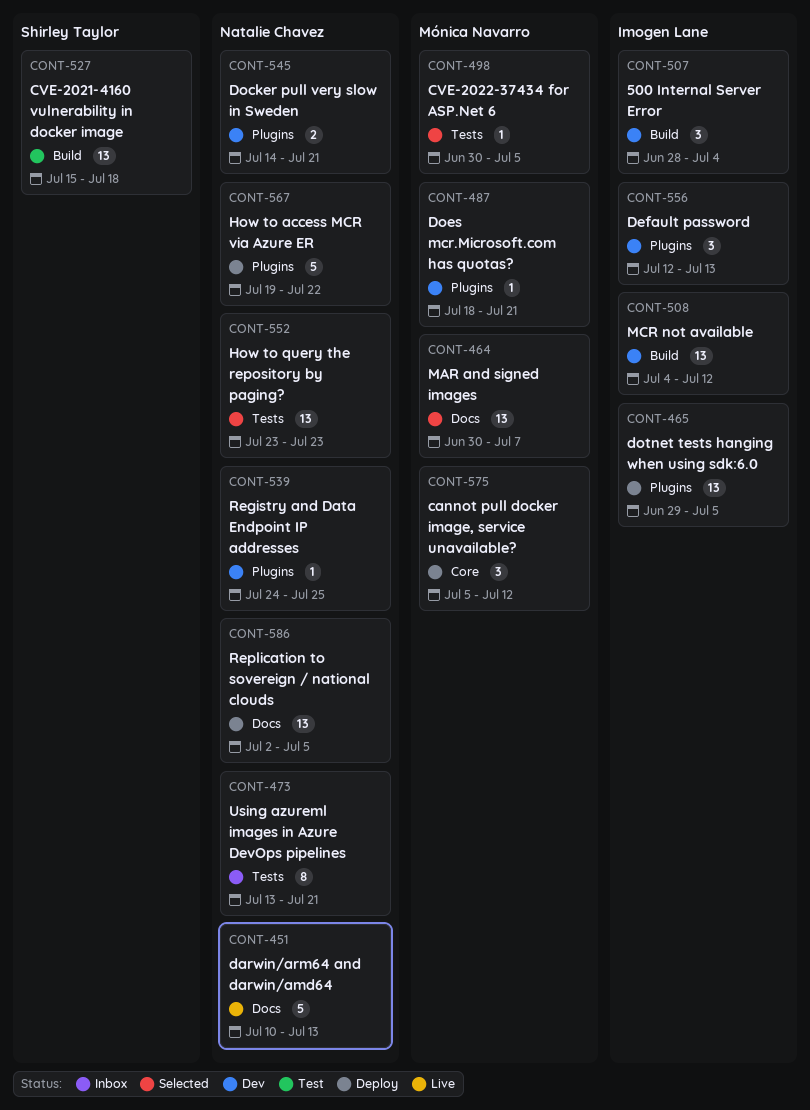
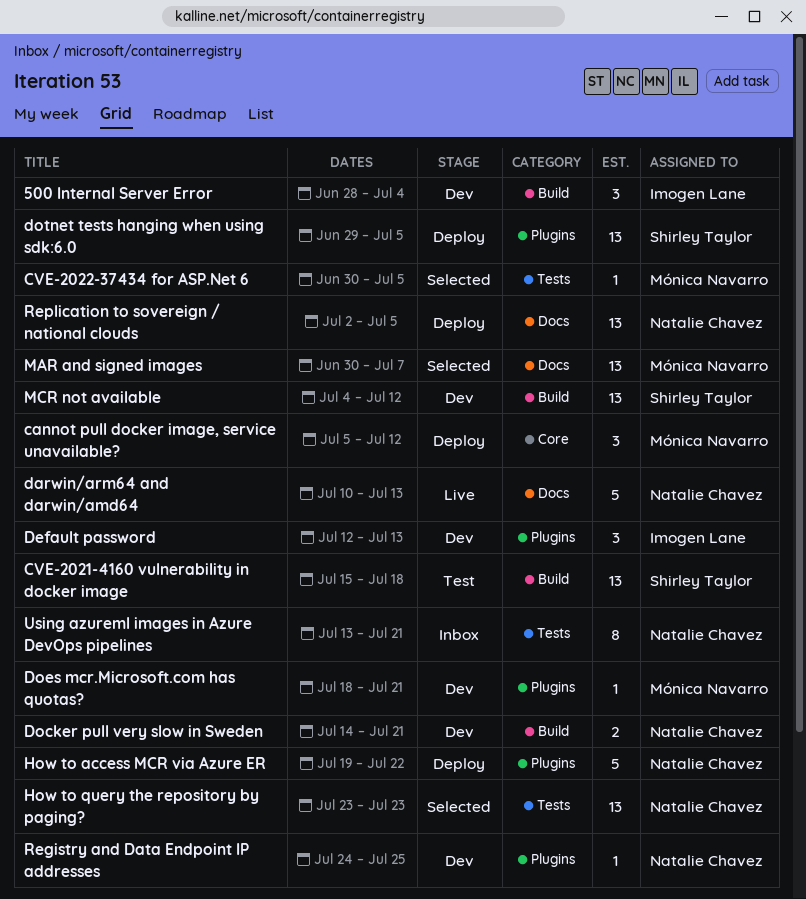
Docker pull very slow in Sweden, label: Plugins -> Build
dotnet tests hanging when using sdk:6.0, owner: Imogen Lane -> Shirley Taylor
MCR not available, owner: Imogen Lane -> Shirley Taylor

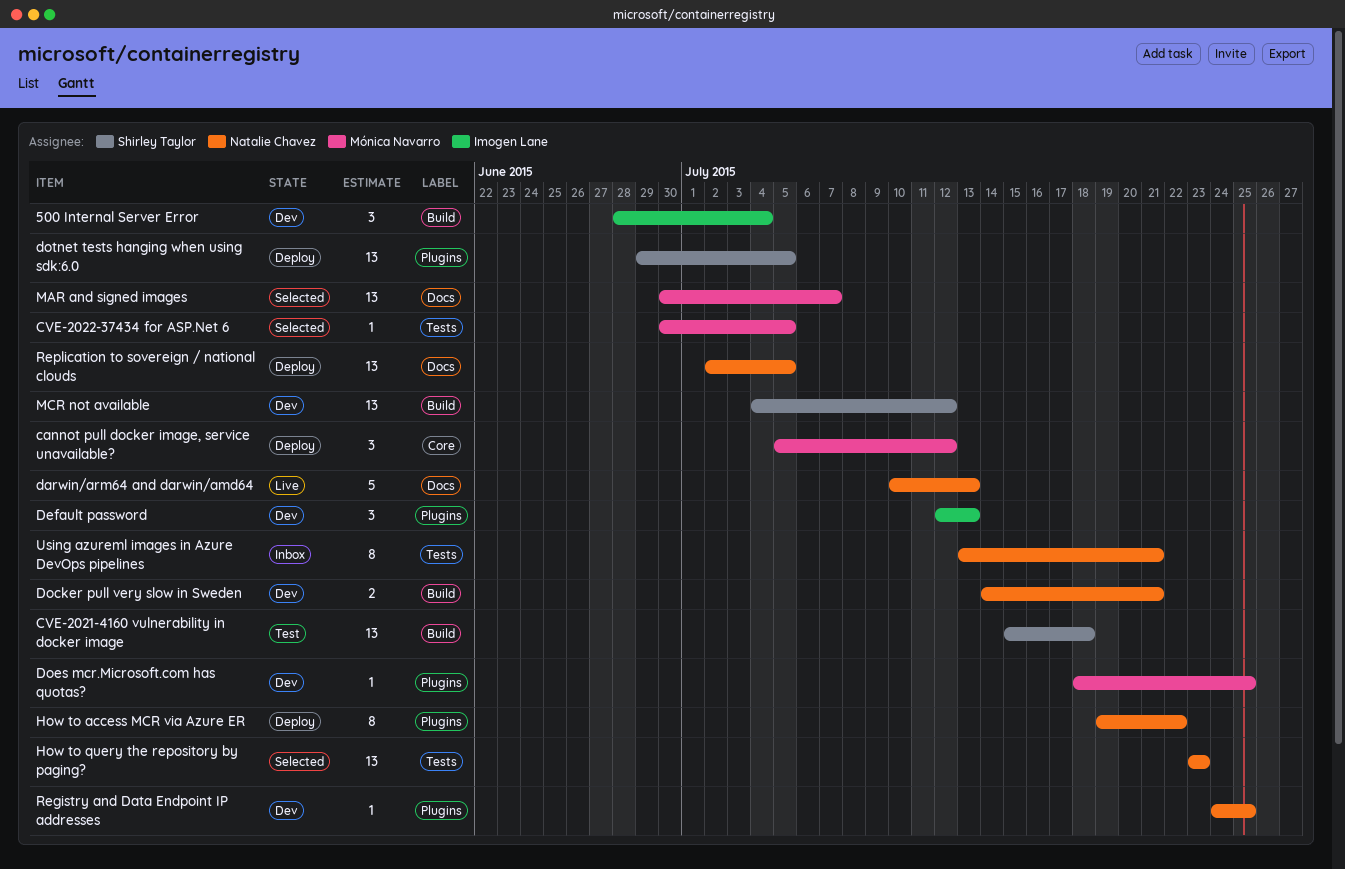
Does mcr.Microsoft.com has quotas?, due: Jul 21 -> Jul 25
How to access MCR via Azure ER, estimate: 5 -> 8

